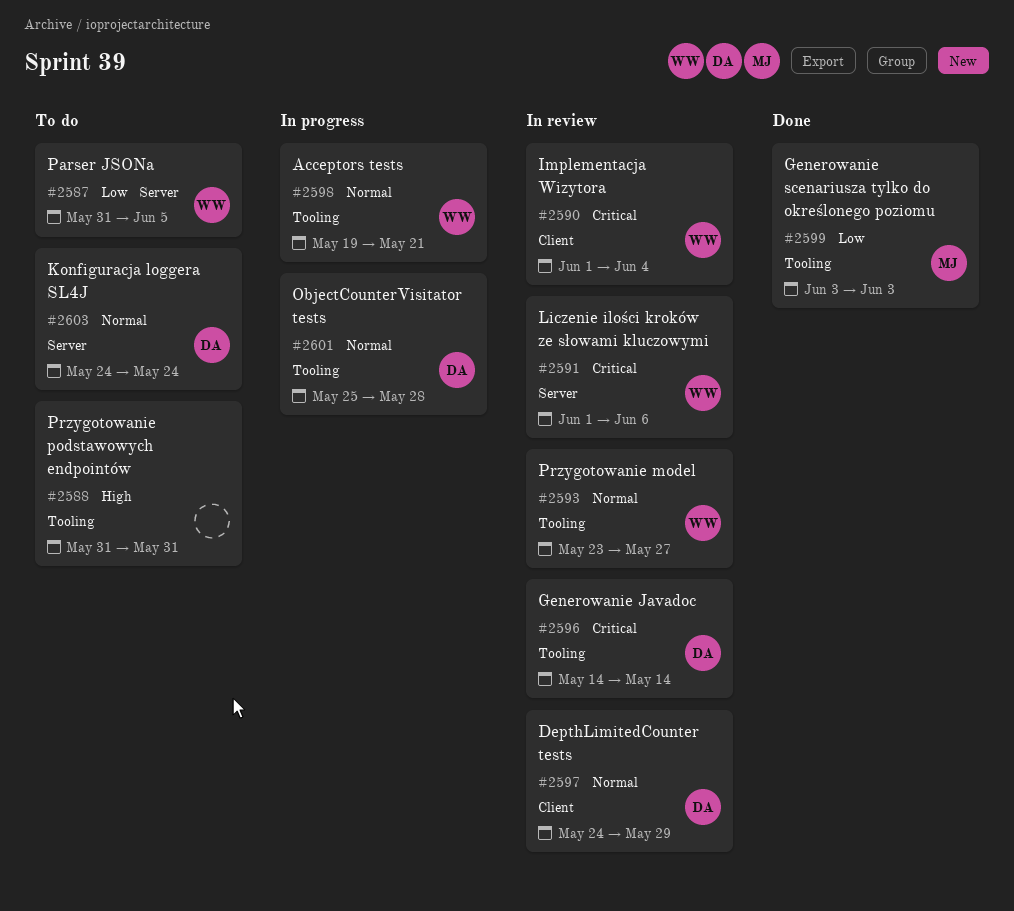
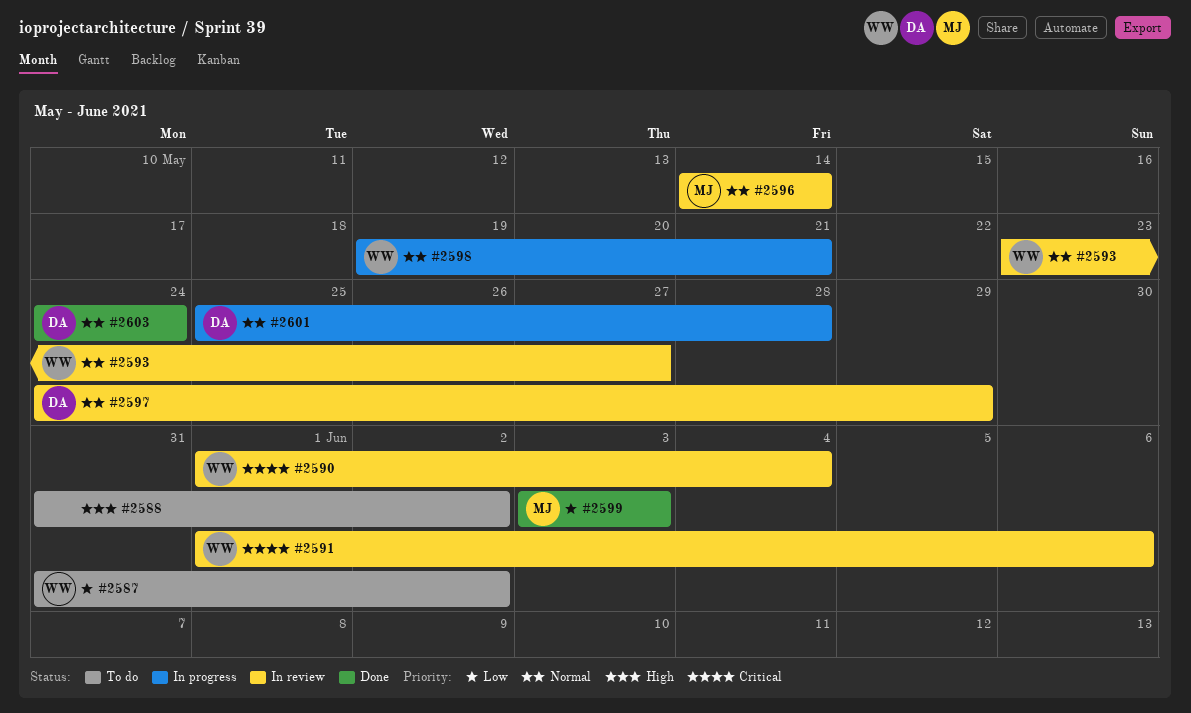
#2587, due: Jun 5 -> Jun 2
#2588, due: May 31 -> Jun 2
#2596, owner: DA -> MJ
#2596, priority: Critical -> Normal
#2603, status: To do -> Done

